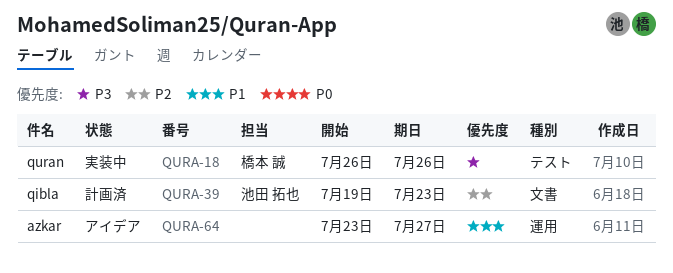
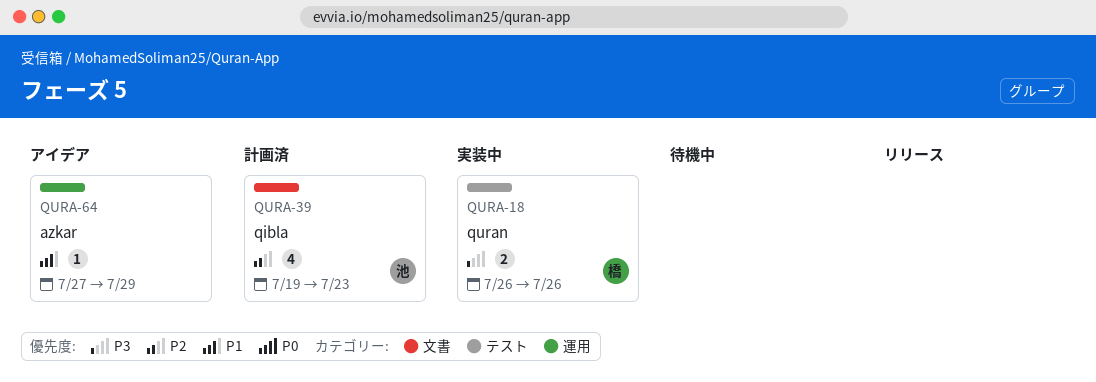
QURA-64, start: Jul 23 -> Jul 27
QURA-64, due: Jul 27 -> Jul 29

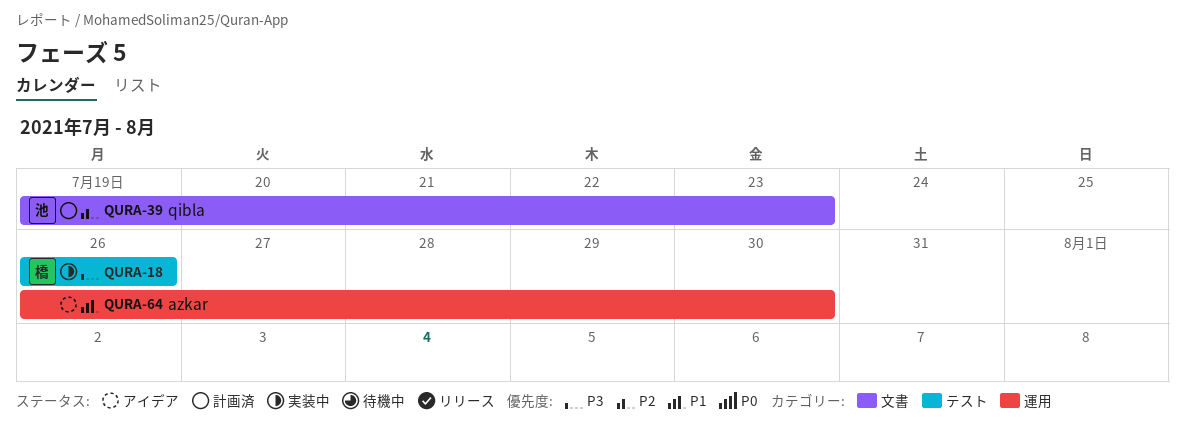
QURA-64, start: Jul 27 -> Jul 26
QURA-64, due: Jul 29 -> Jul 30

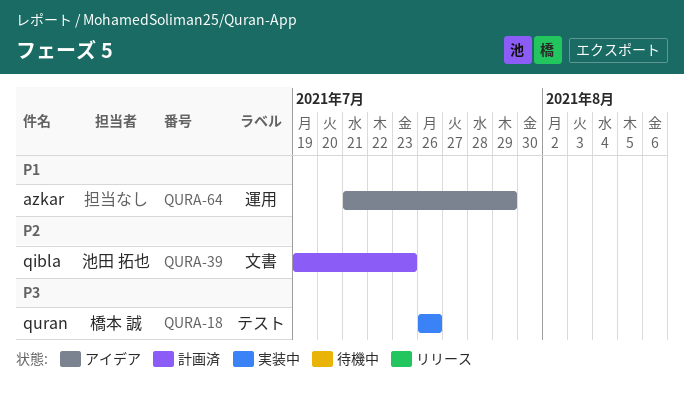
QURA-64, start: Jul 26 -> Jul 21
QURA-64, due: Jul 30 -> Jul 29

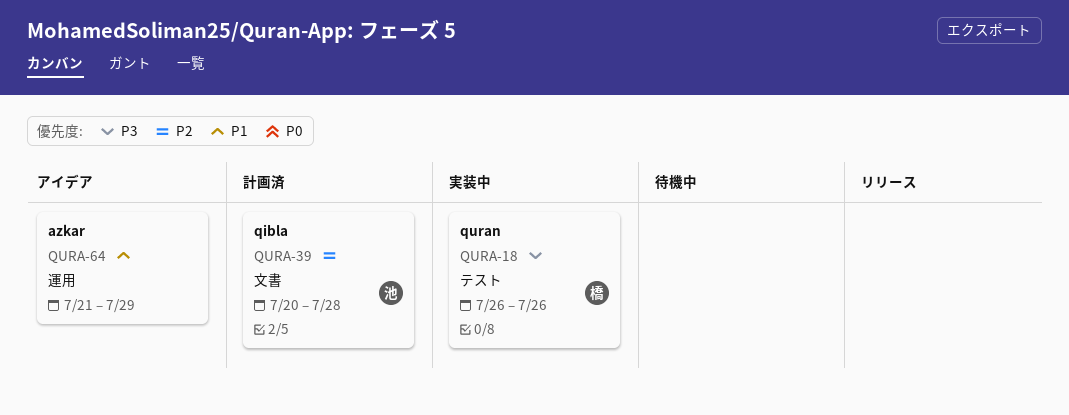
QURA-39, start: Jul 19 -> Jul 20
QURA-39, due: Jul 23 -> Jul 28

